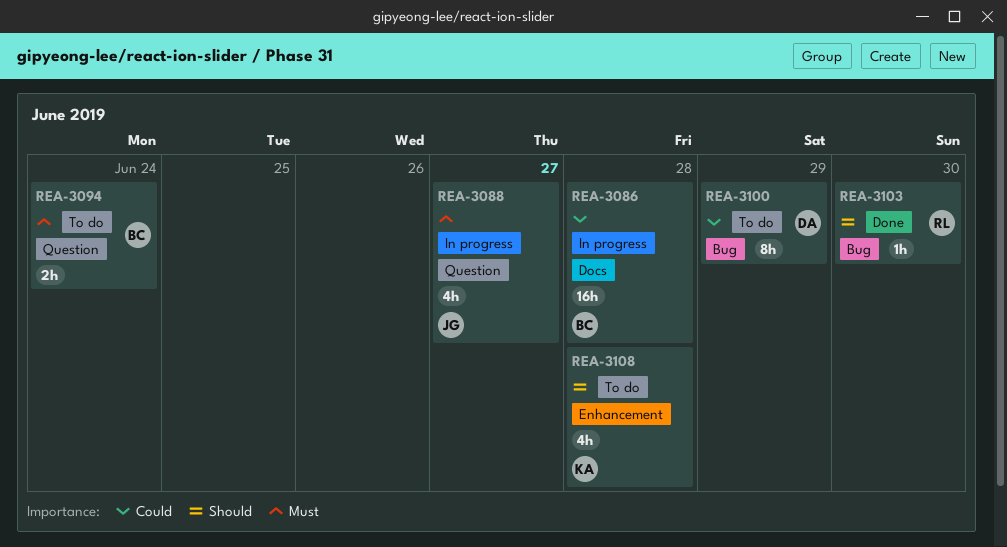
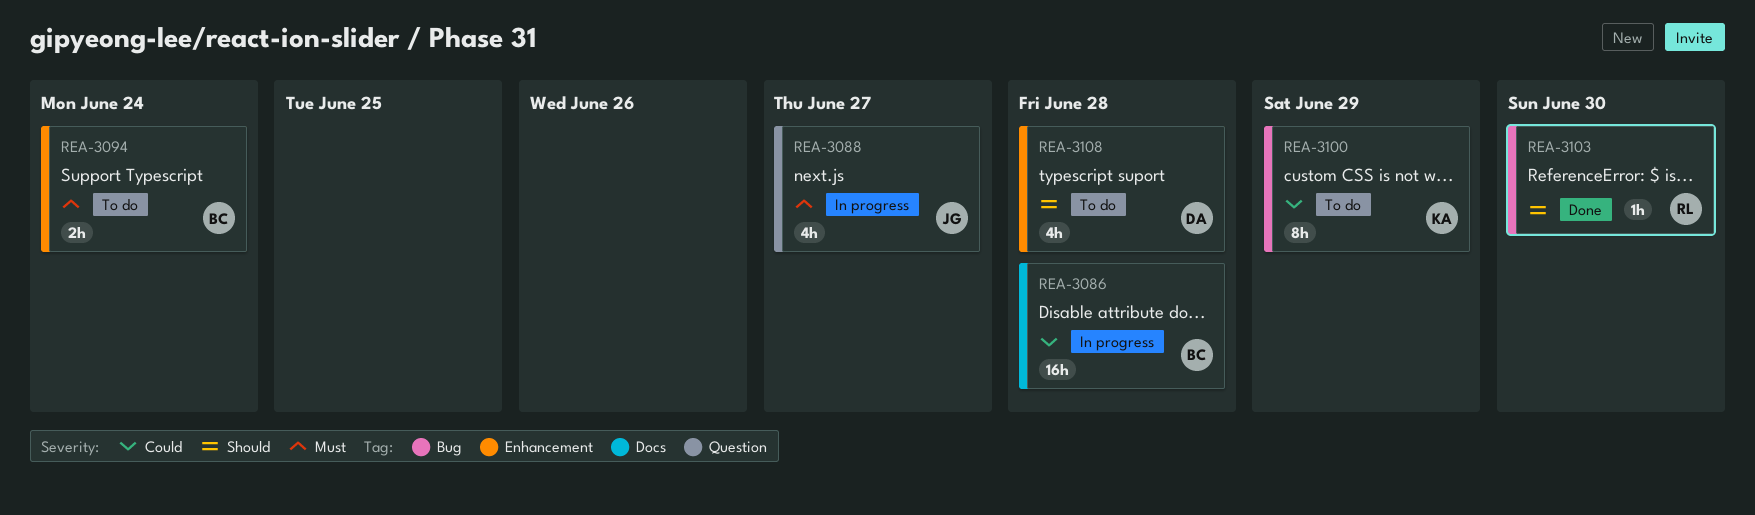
REA-3094, label: Question -> Enhancement
REA-3100, owner: DA -> KA
REA-3108, owner: KA -> DA

